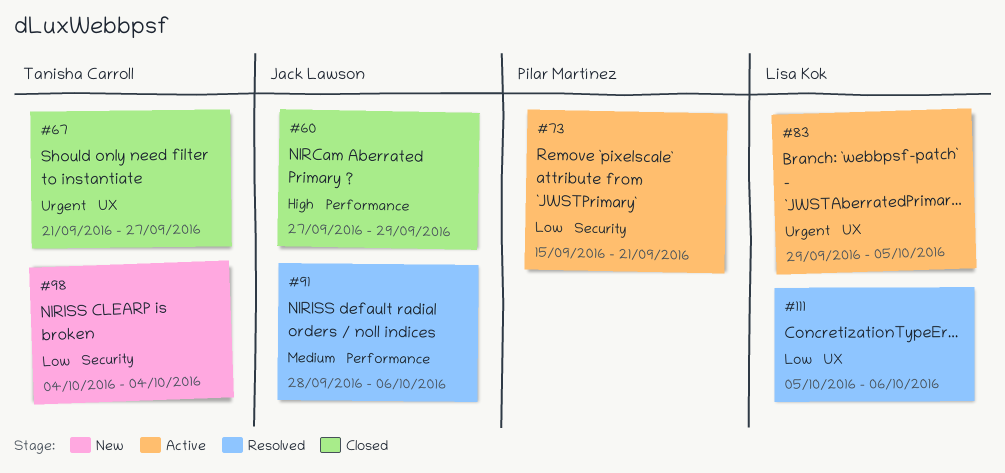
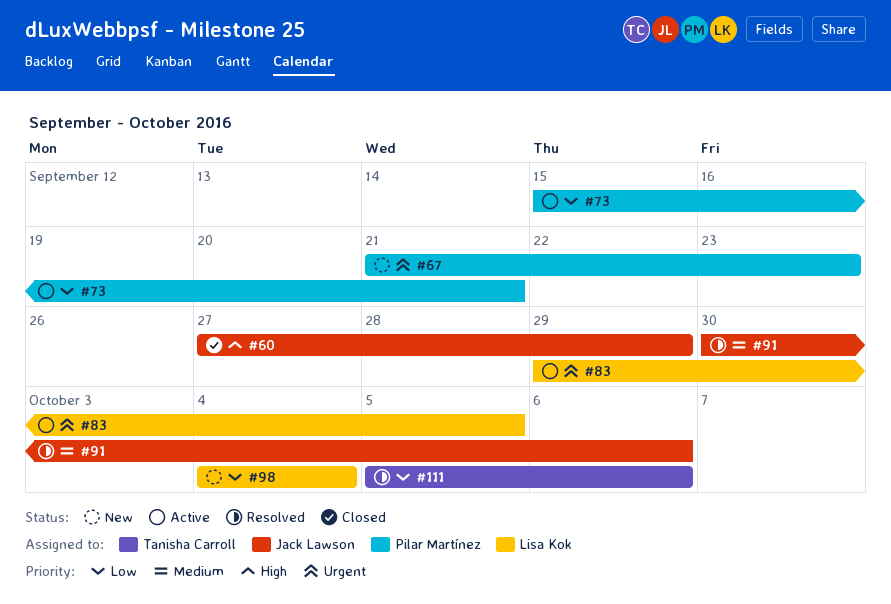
#67, status: Closed -> New
#67, owner: Tanisha Carroll -> Pilar Martínez
#67, due: Sep 27 -> Sep 23
#91, start: Sep 28 -> Sep 30
#98, owner: Tanisha Carroll -> Lisa Kok
#111, owner: Lisa Kok -> Tanisha Carroll

